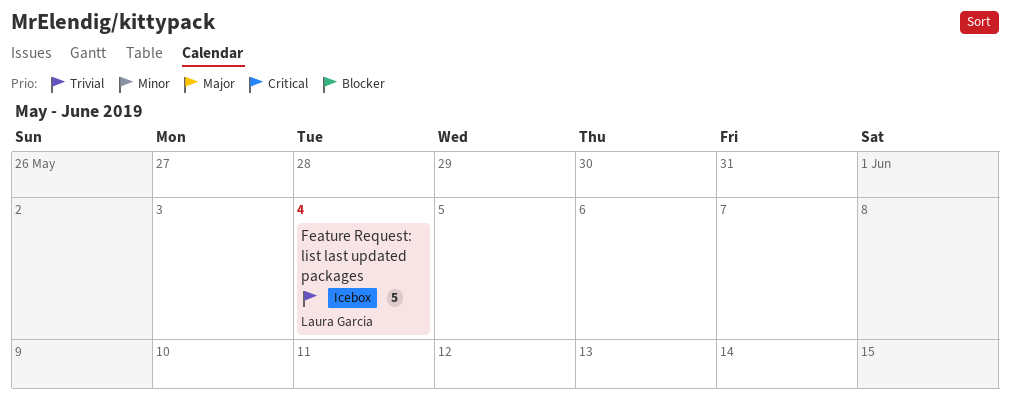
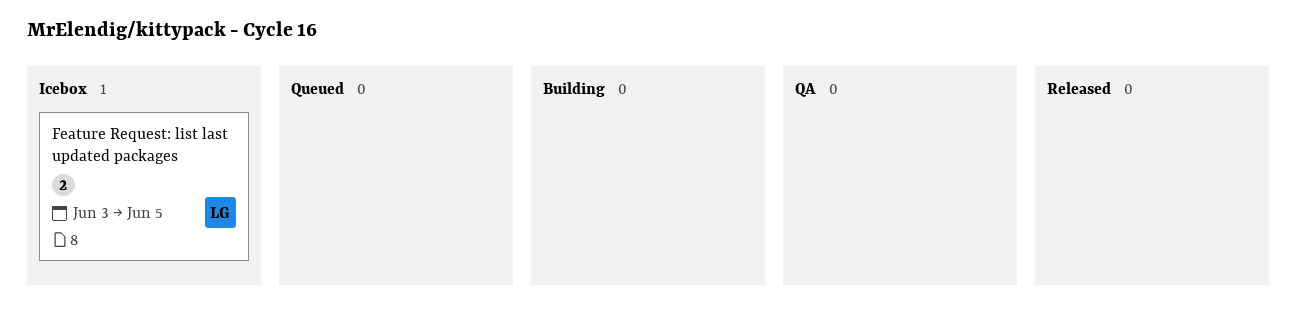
Feature Request: list last updated packages, estimate: 5 -> 2
Feature Request: list last updated packages, due: Jun 4 -> Jun 5

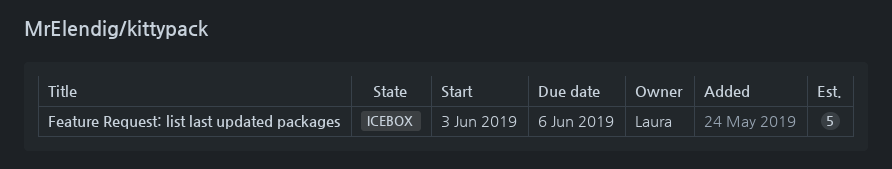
Feature Request: list last updated packages, estimate: 2 -> 5
Feature Request: list last updated packages, due: Jun 5 -> Jun 6

